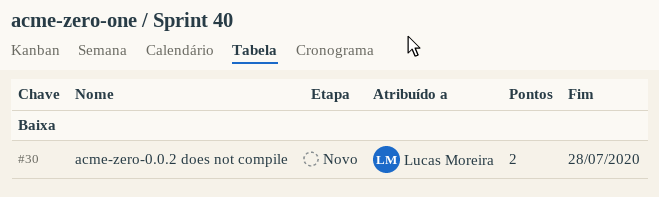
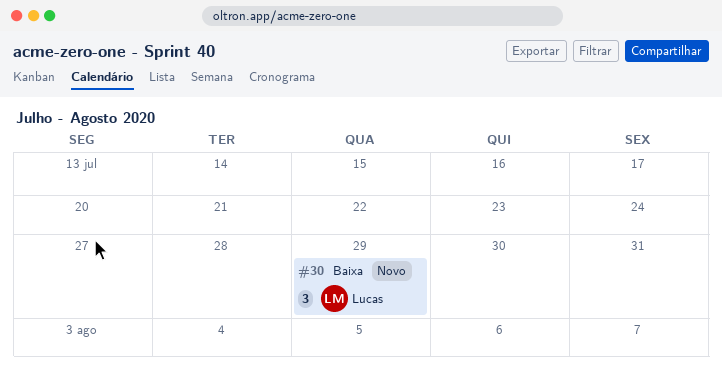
#30, estimate: 2 -> 3
#30, due: Jul 28 -> Jul 29

